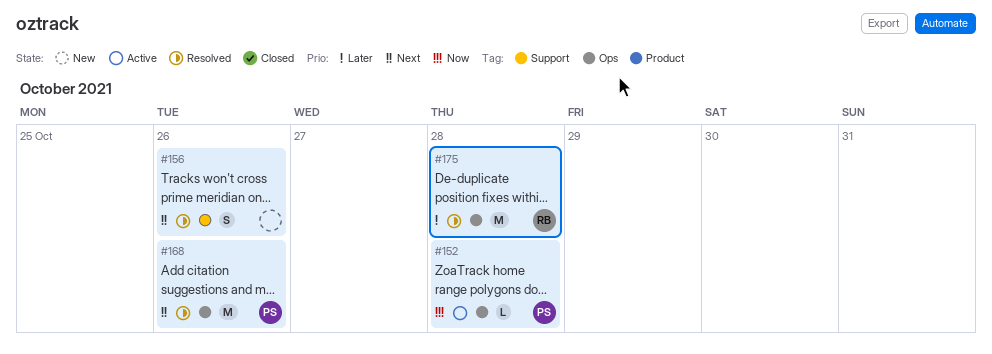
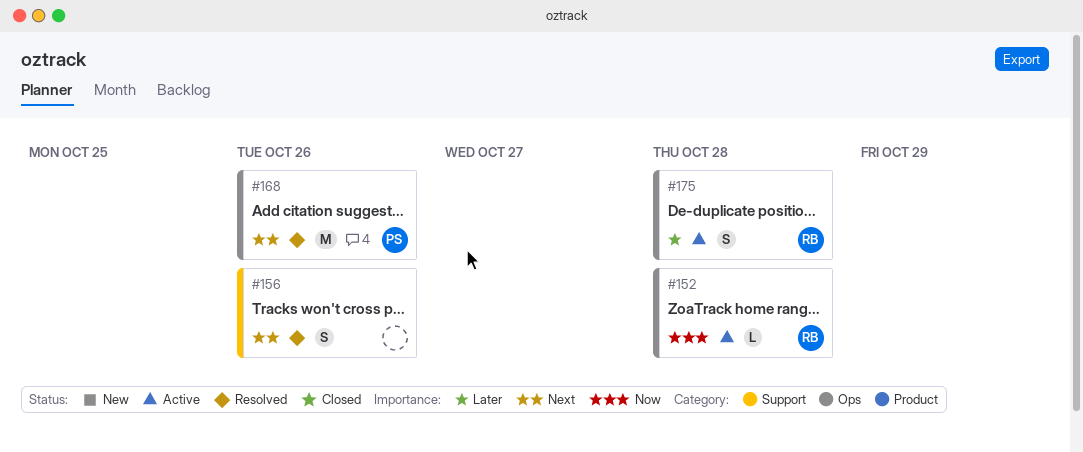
#152, owner: PS -> RB
#175, status: Resolved -> Active
#175, estimate: M -> S

